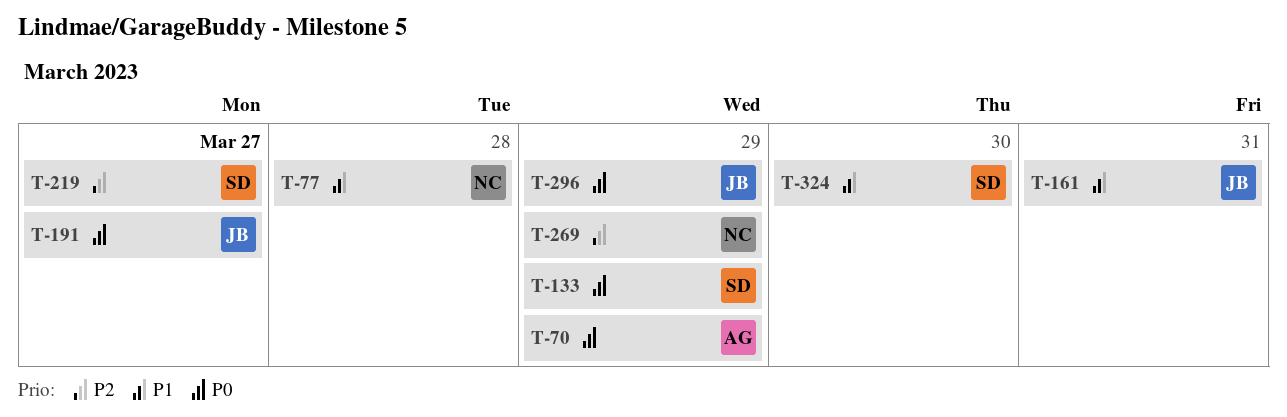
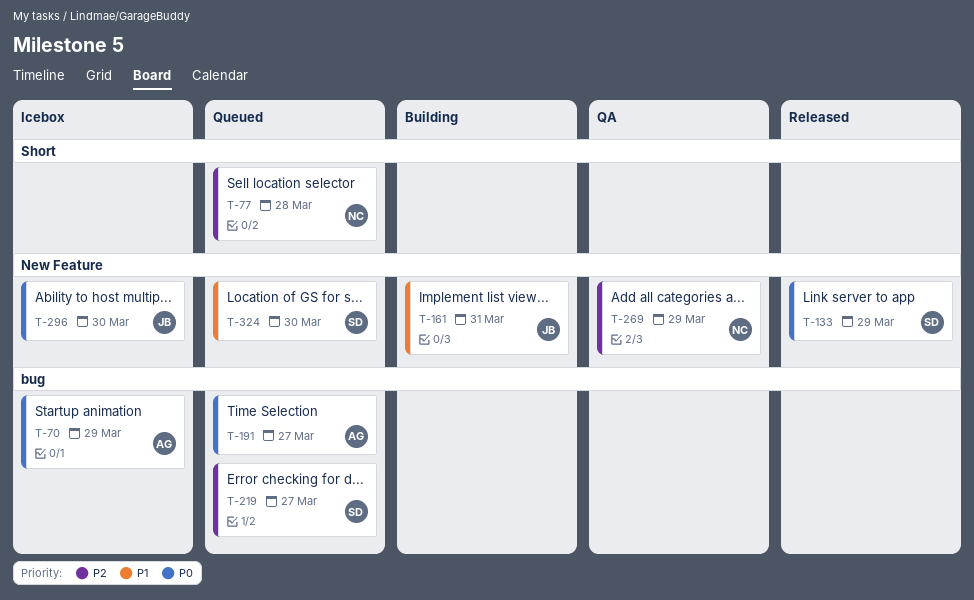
T-77, priority: P1 -> P2
T-191, owner: JB -> AG
T-296, due: Mar 29 -> Mar 30

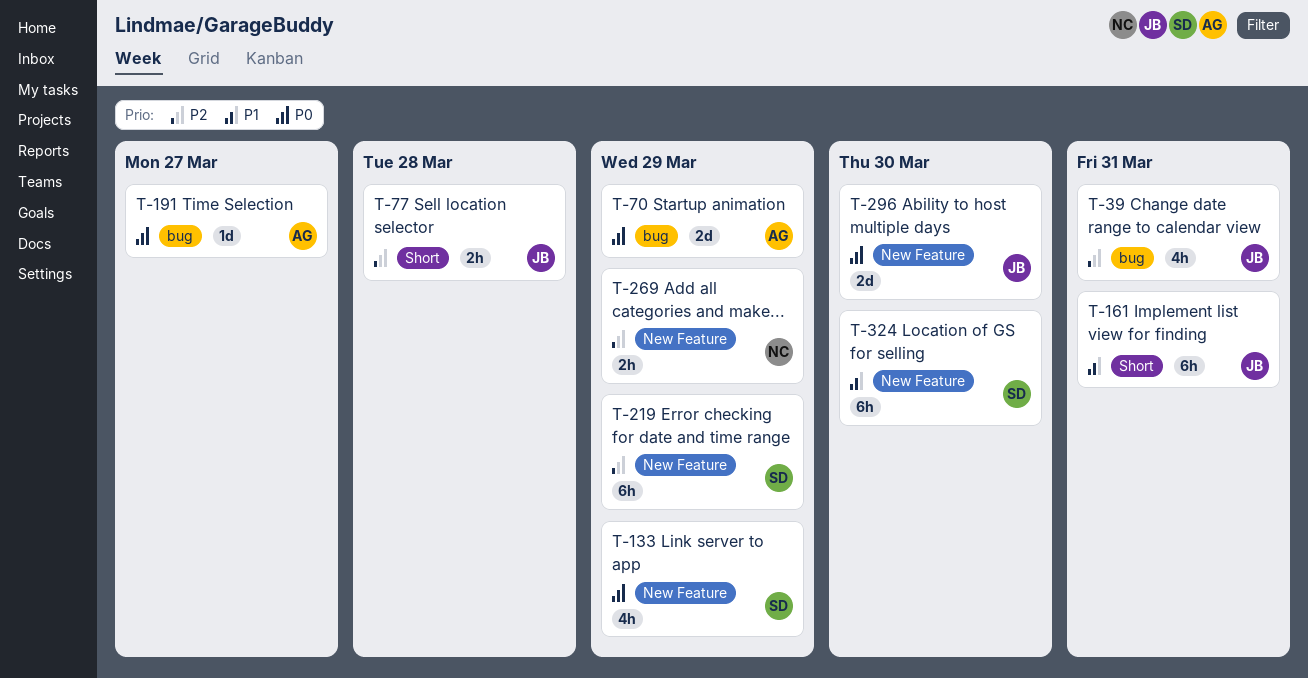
T-39: none -> present
T-77, owner: NC -> JB
T-161, label: New Feature -> Short
T-219, label: bug -> New Feature
T-219, due: Mar 27 -> Mar 29

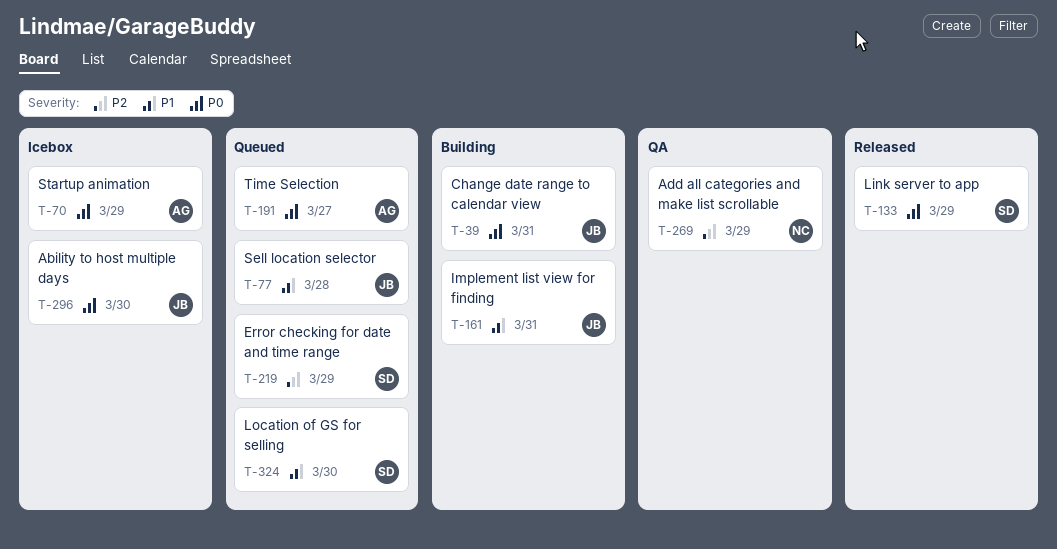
T-39, priority: P2 -> P0
T-77, priority: P2 -> P1

